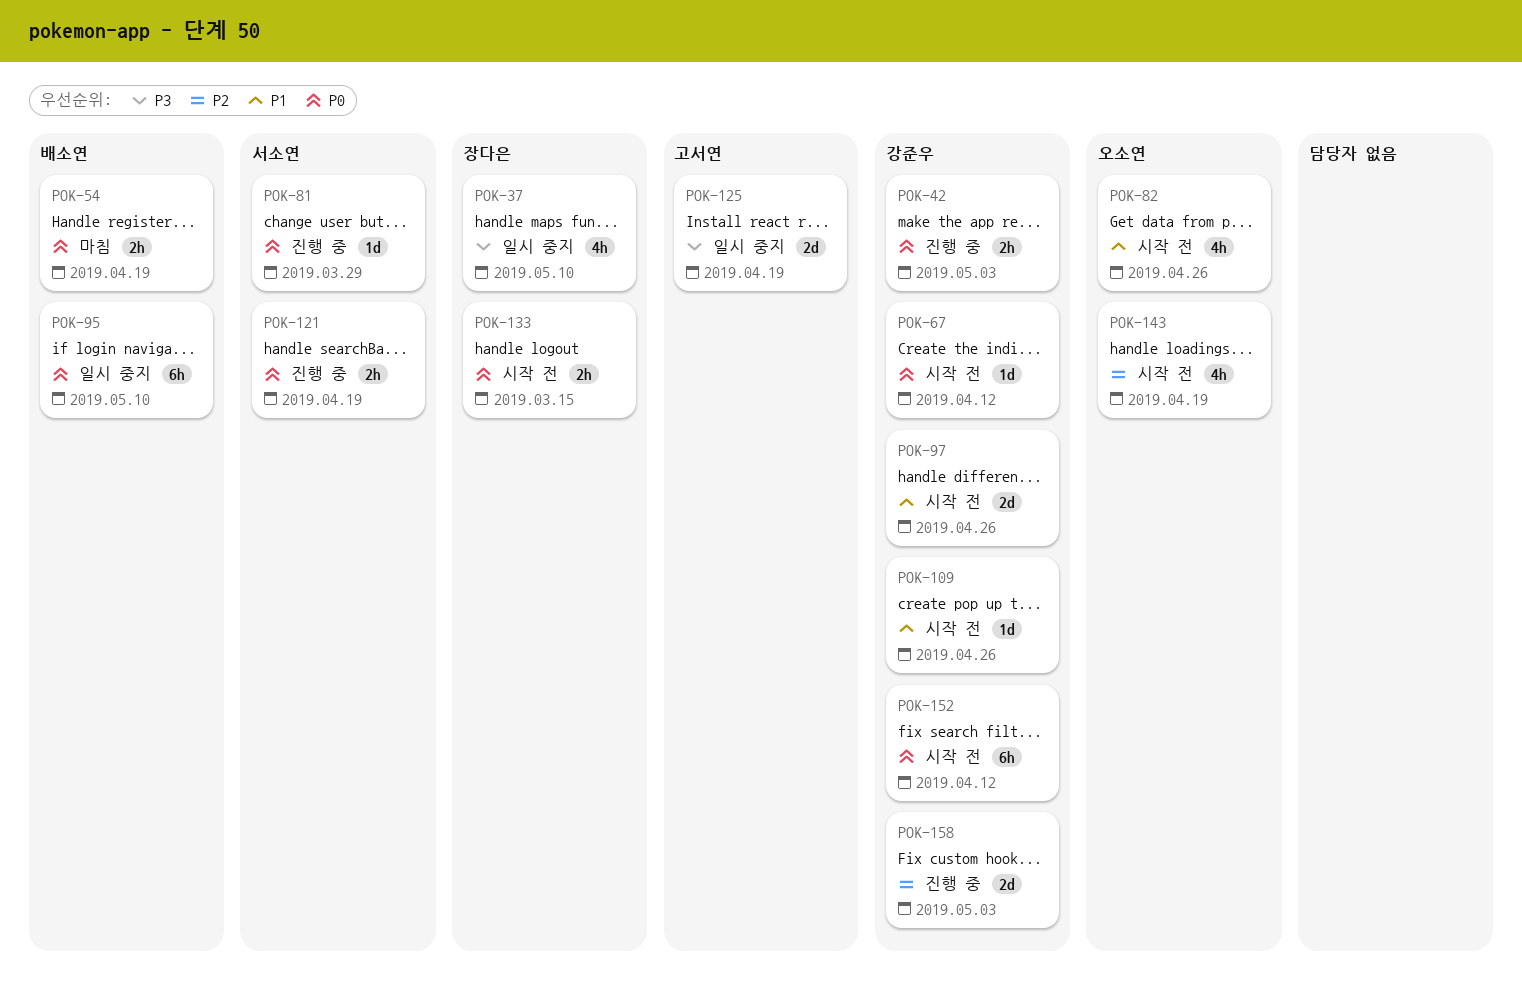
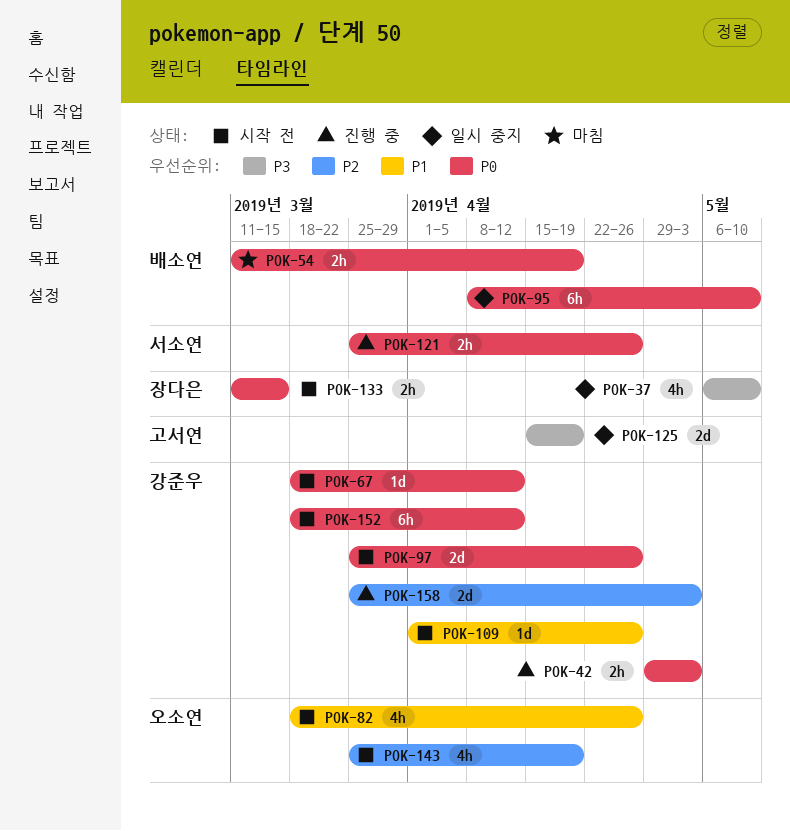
POK-81: present -> none
POK-97, priority: P1 -> P0
POK-121, due: Apr 19 -> Apr 26

